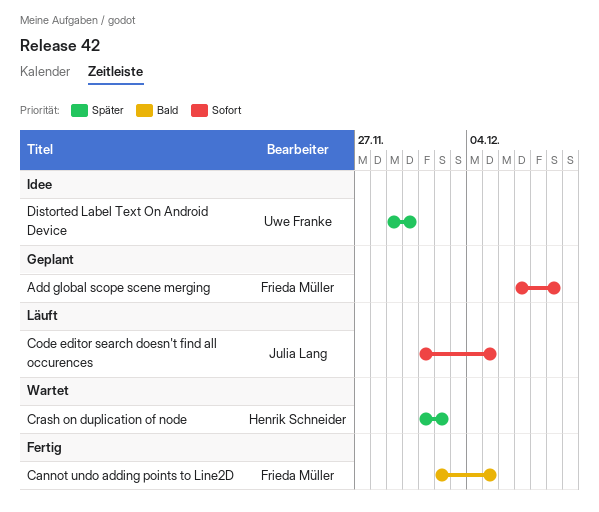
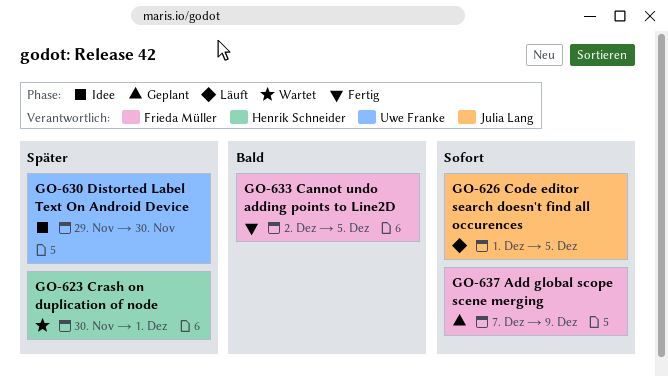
Crash on duplication of node, start: Dec 1 -> Nov 30
Crash on duplication of node, due: Dec 2 -> Dec 1

